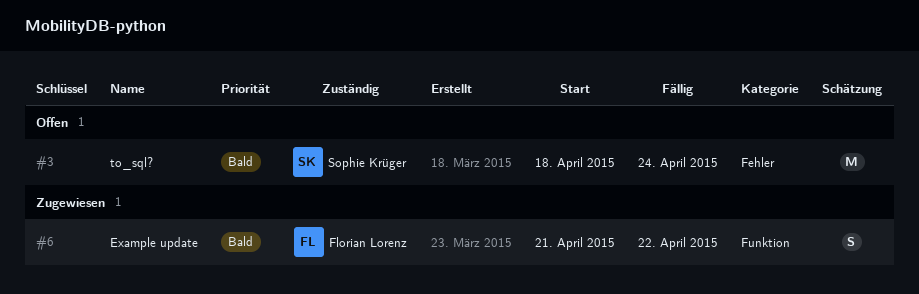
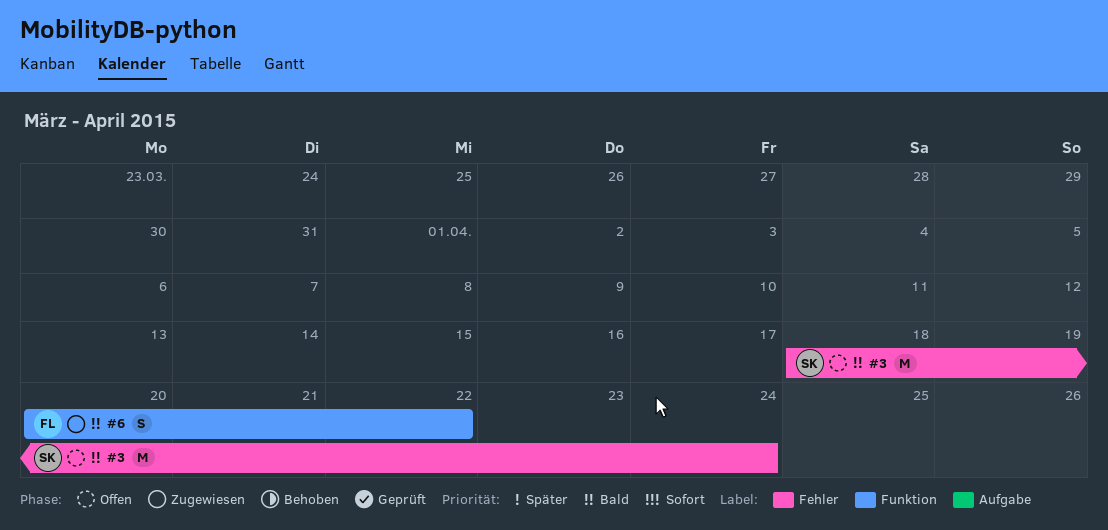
#6, start: Apr 21 -> Apr 20

